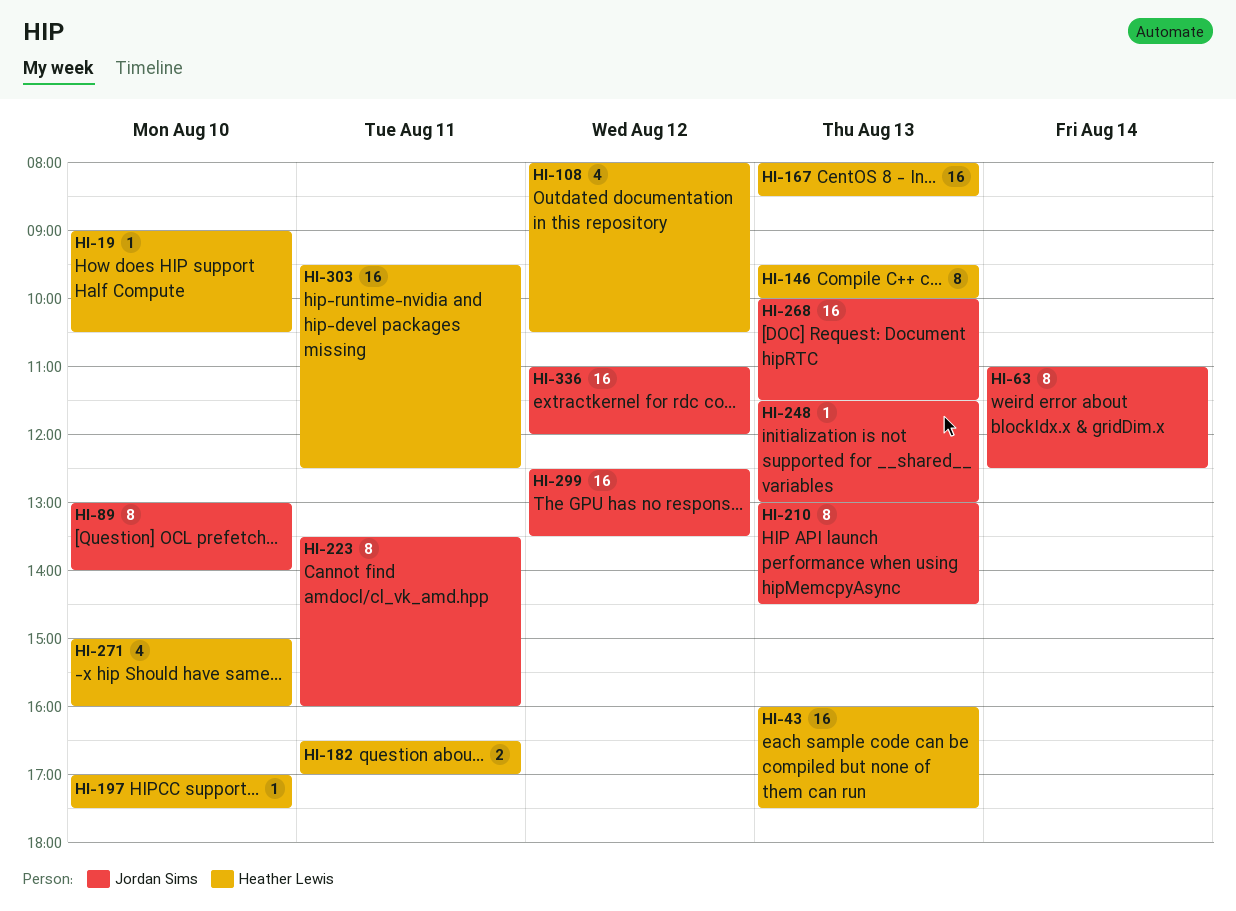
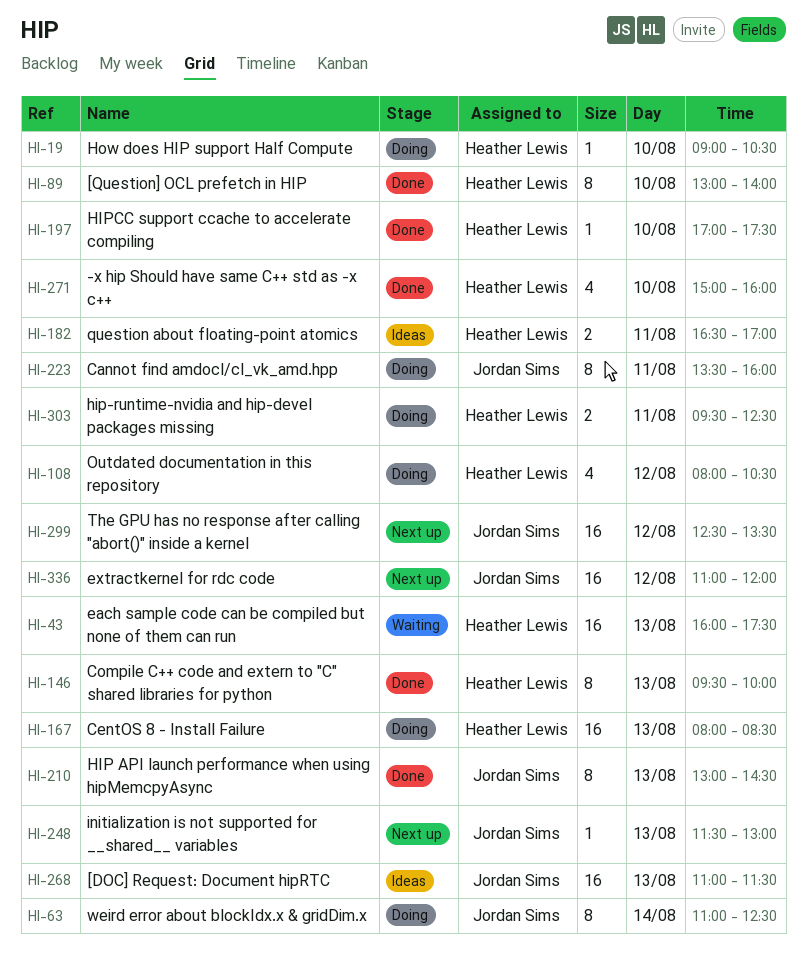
HI-89, owner: Jordan Sims -> Heather Lewis
HI-268, begins: 10:00 -> 11:00
HI-303, estimate: 16 -> 2

